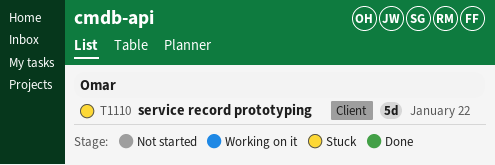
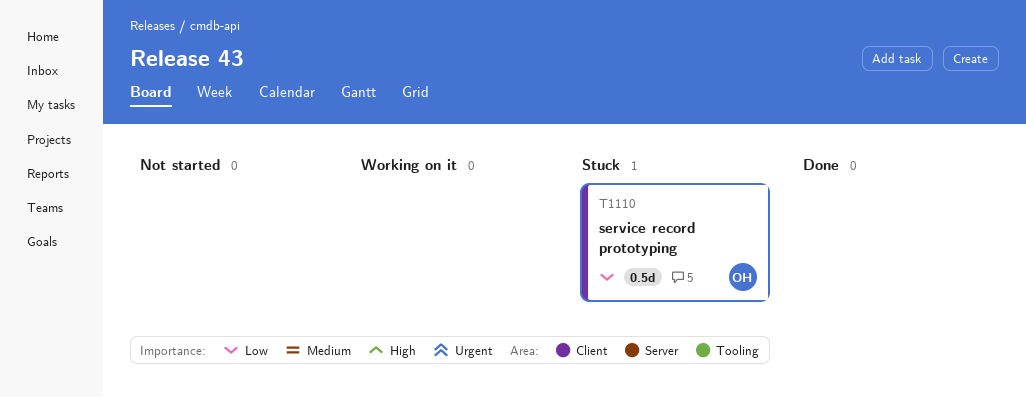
T1110, estimate: 5d -> 0.5d

